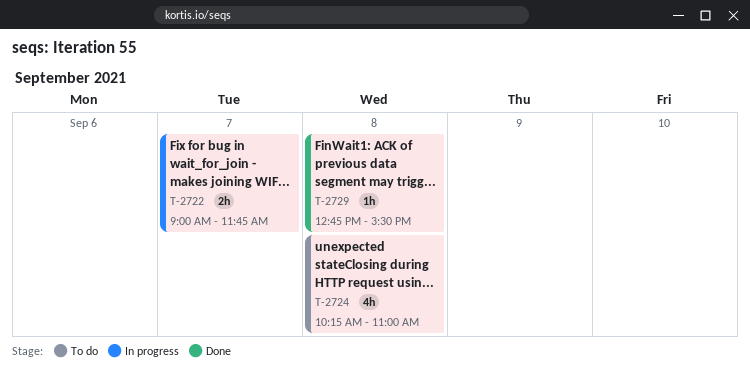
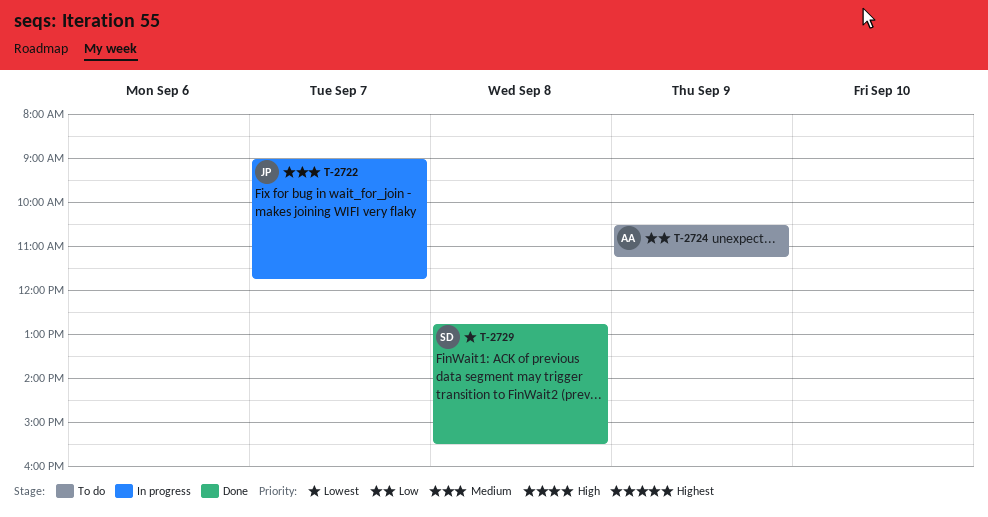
T-2724, day: Sep 8 -> Sep 9
T-2724, begins: 10:15 -> 10:30
T-2724, ends: 11:00 -> 11:15

